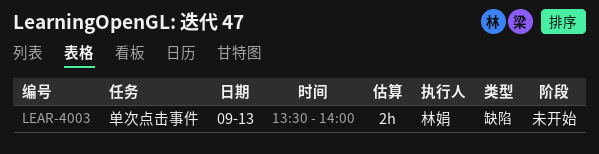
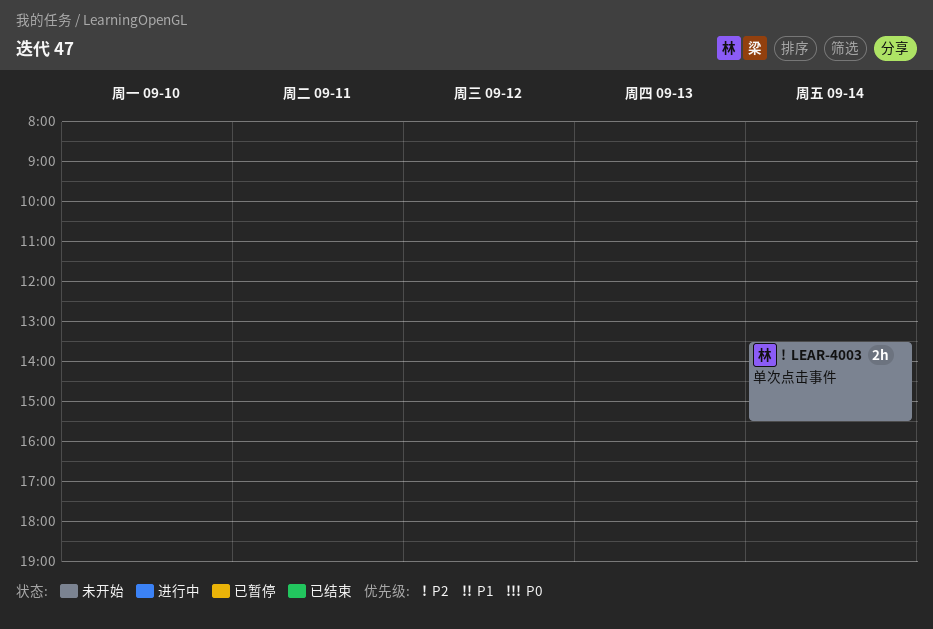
LEAR-4003, day: Sep 13 -> Sep 14
LEAR-4003, ends: 14:00 -> 15:30

